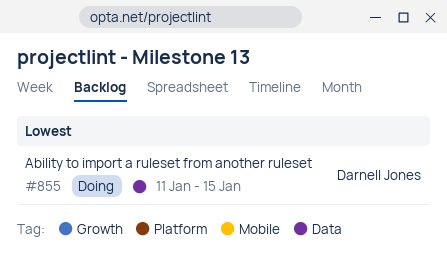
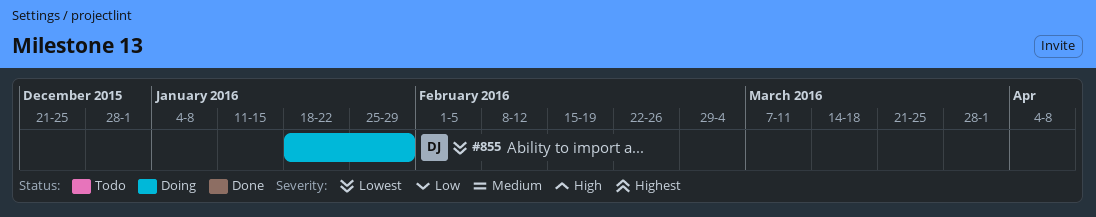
#855, start: Jan 11 -> Jan 18
#855, due: Jan 15 -> Jan 29

